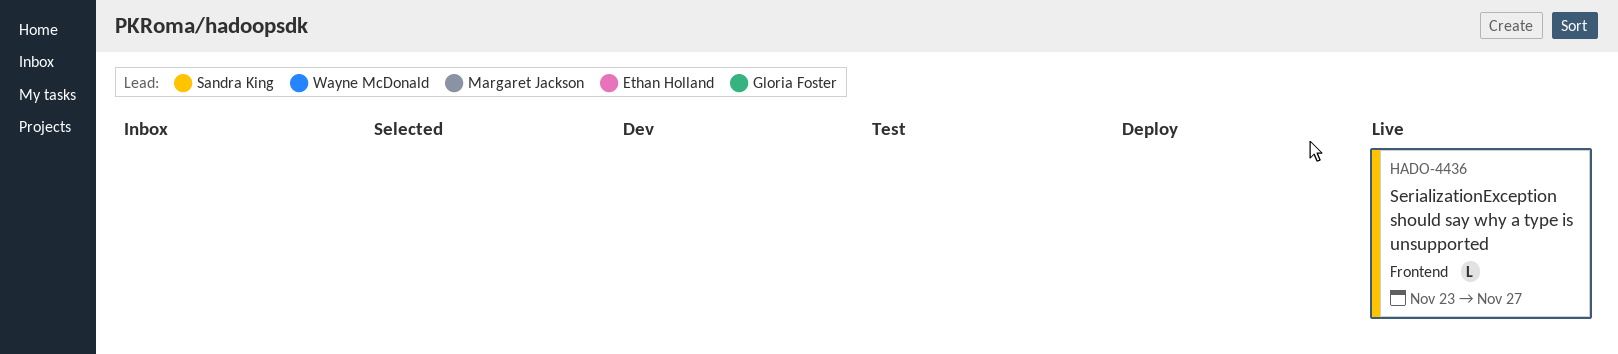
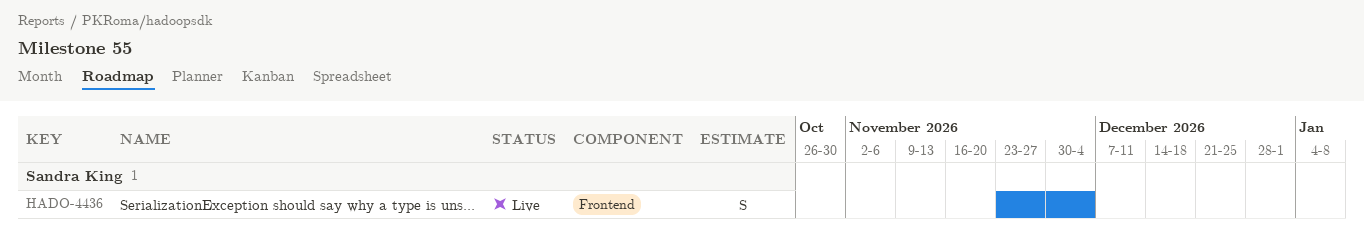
HADO-4436, estimate: L -> S
HADO-4436, due: Nov 27 -> Dec 4

